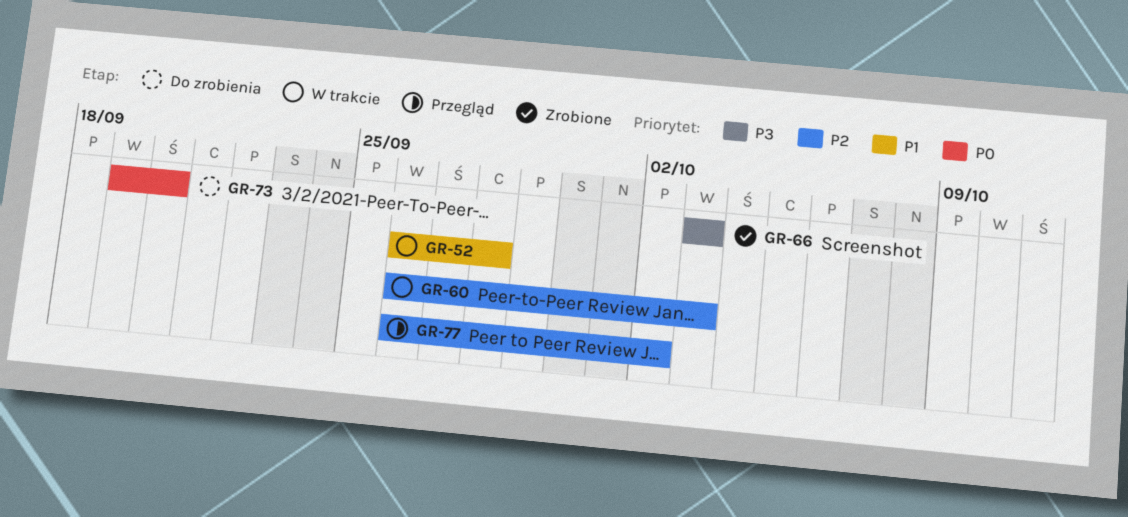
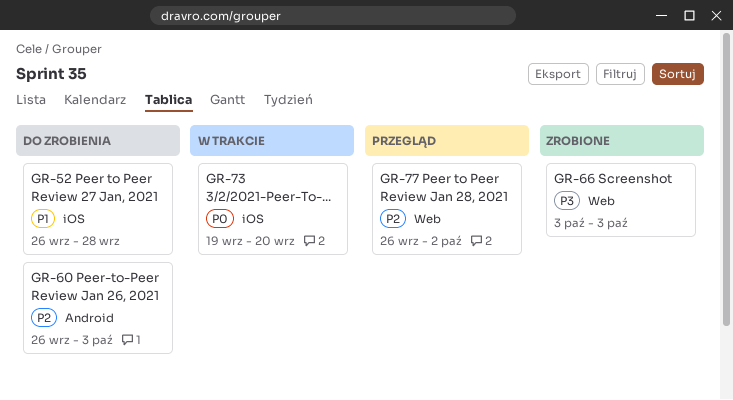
GR-52, status: W trakcie -> Do zrobienia
GR-60, status: W trakcie -> Do zrobienia
GR-73, status: Do zrobienia -> W trakcie

